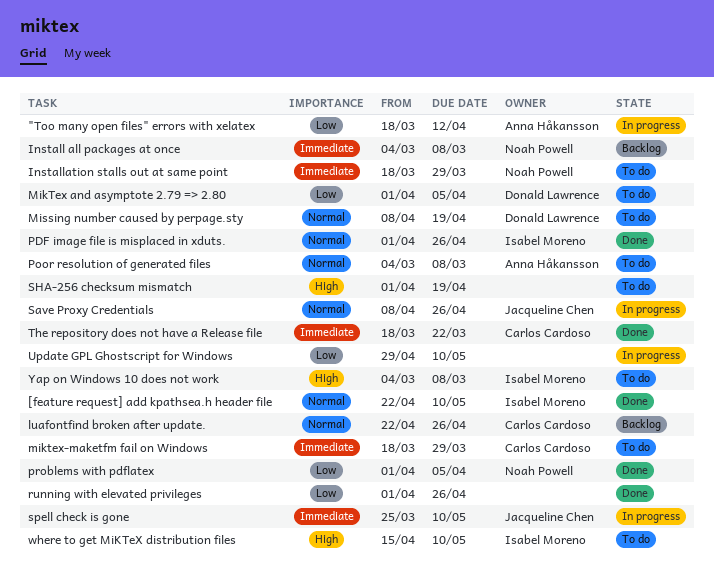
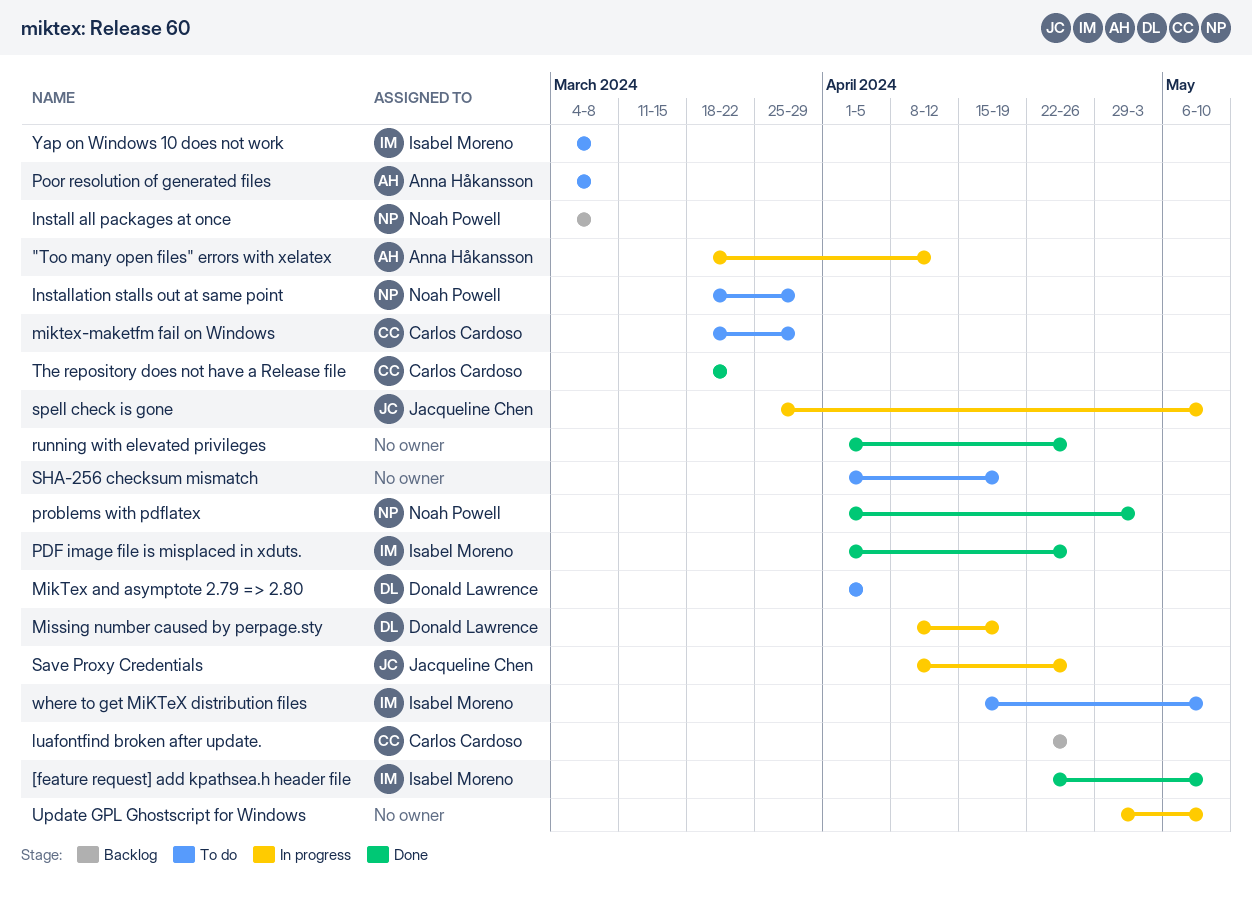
Missing number caused by perpage.sty, status: To do -> In progress
problems with pdflatex, due: Apr 5 -> May 3

